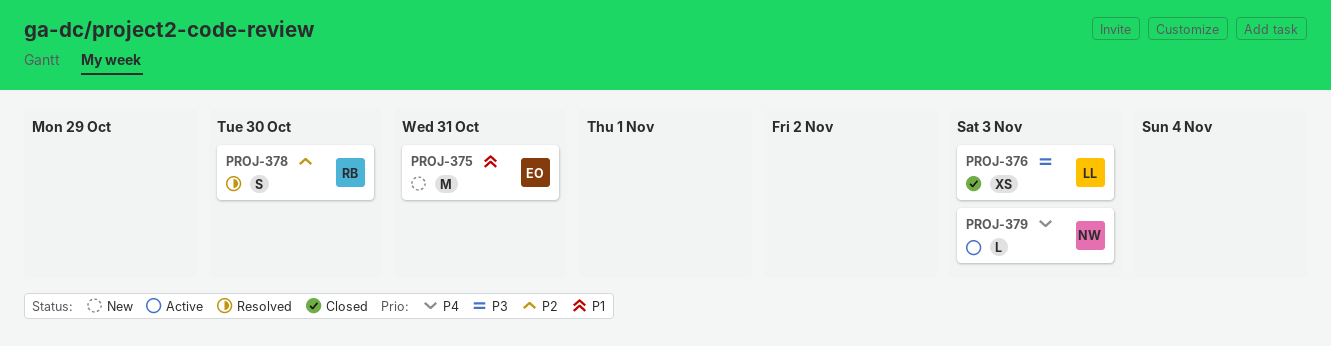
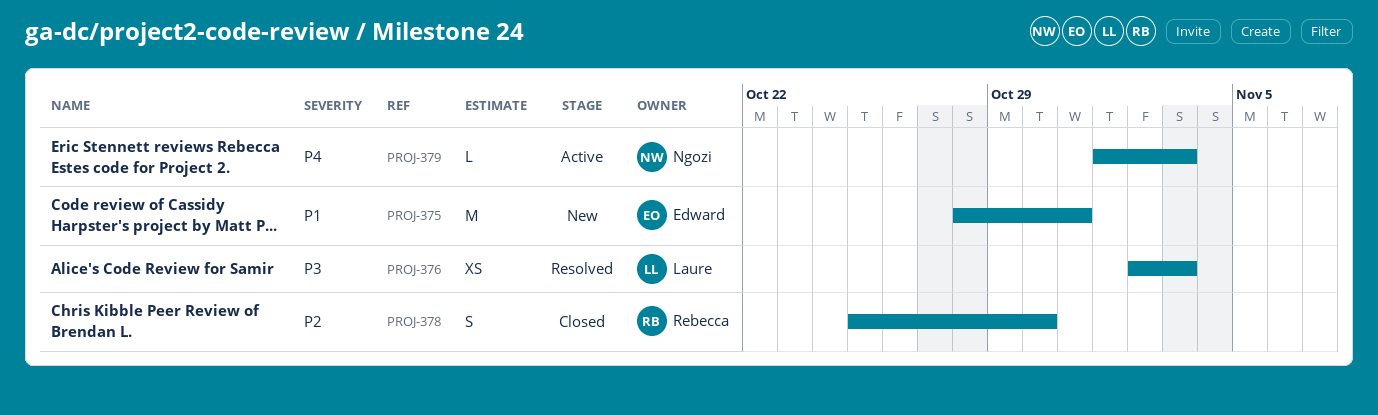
PROJ-376, status: Closed -> Resolved
PROJ-378, status: Resolved -> Closed

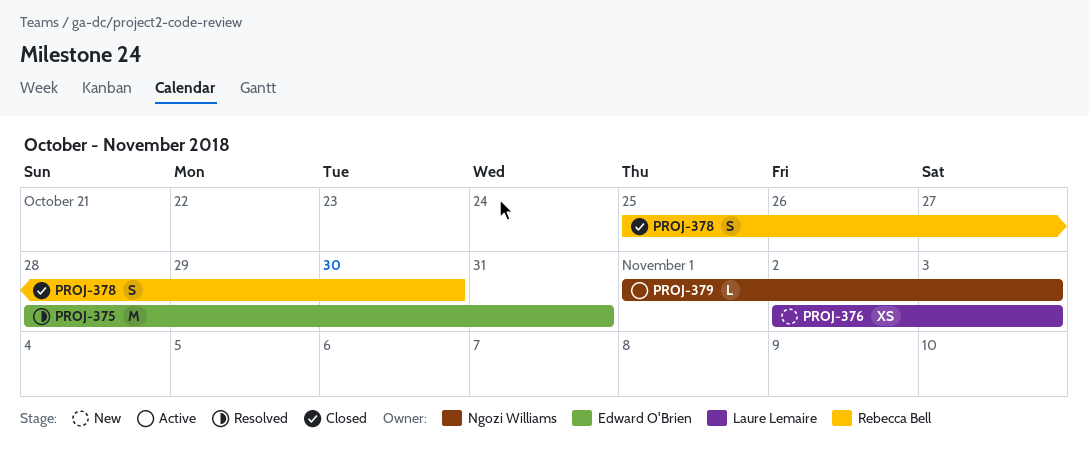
PROJ-375, status: New -> Resolved
PROJ-376, status: Resolved -> New

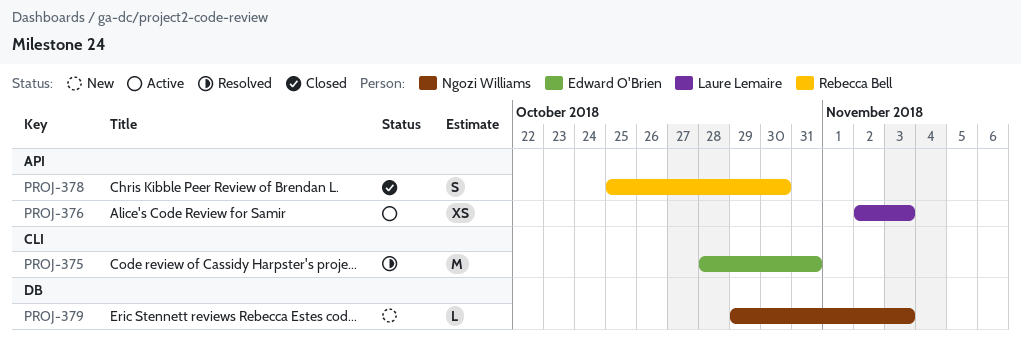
PROJ-376, status: New -> Active
PROJ-379, status: Active -> New
PROJ-379, start: Nov 1 -> Oct 29

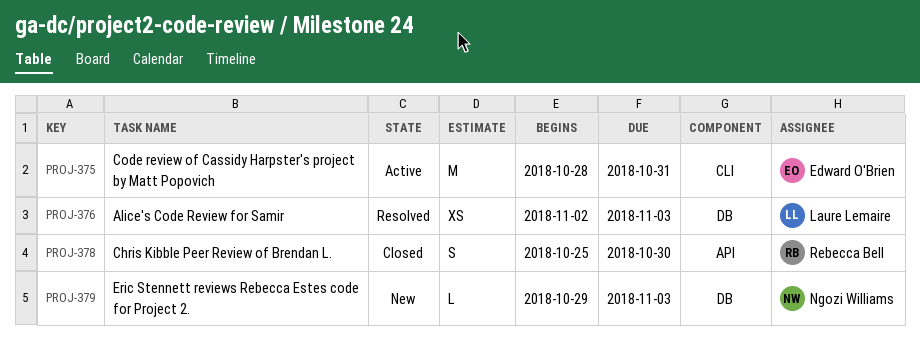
PROJ-375, status: Resolved -> Active
PROJ-376, status: Active -> Resolved
PROJ-376, label: API -> DB

